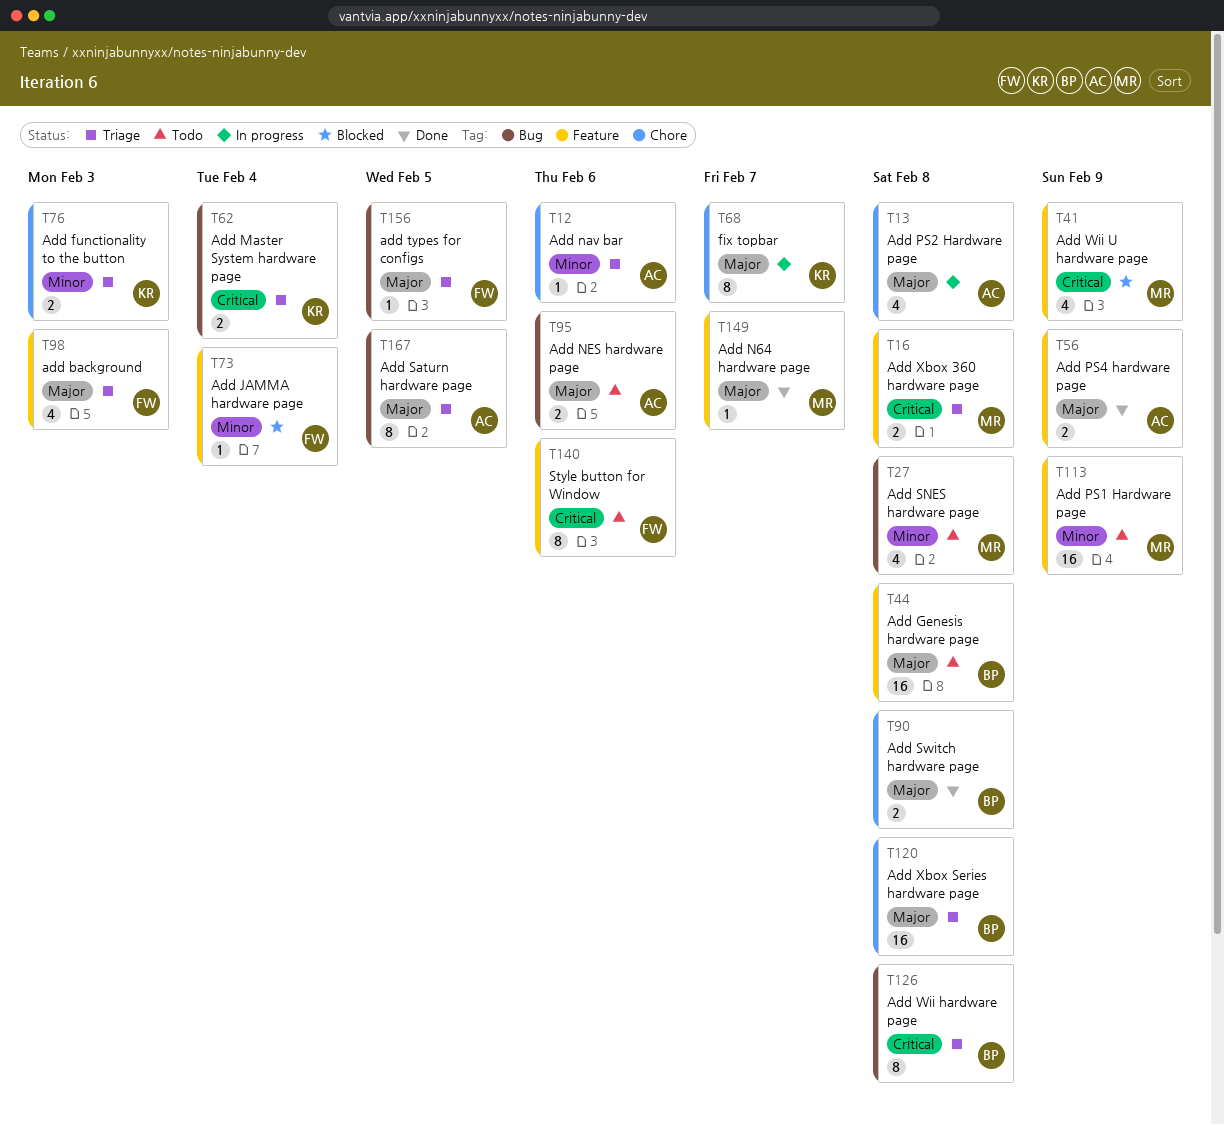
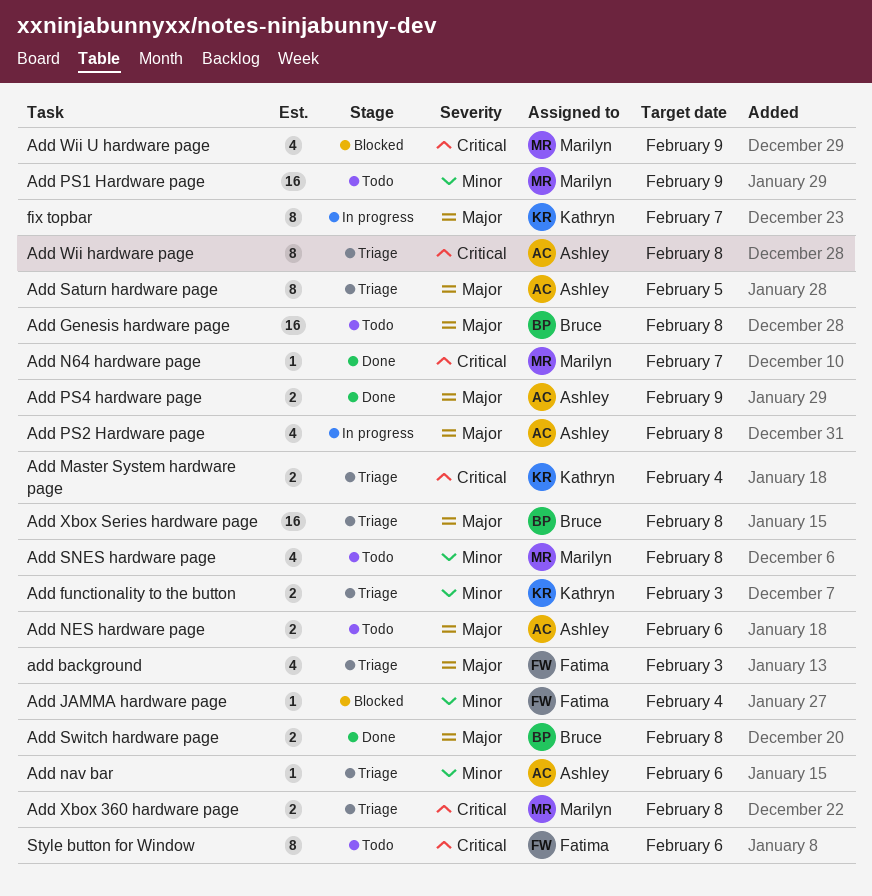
Add N64 hardware page, priority: Major -> Critical
add types for configs: present -> none
Add Wii hardware page, owner: Bruce -> Ashley

